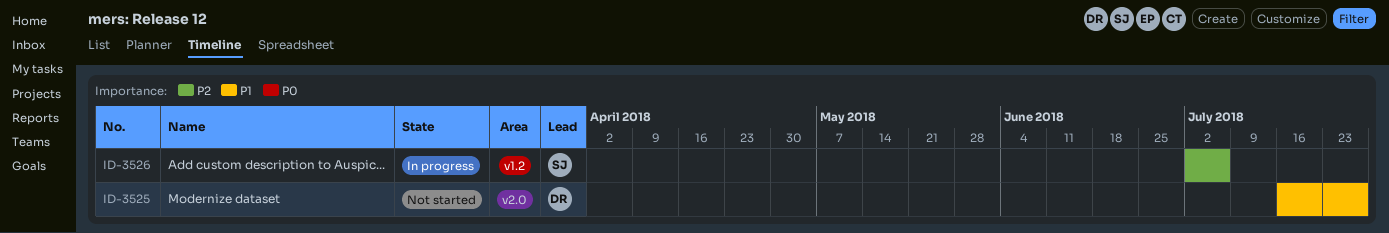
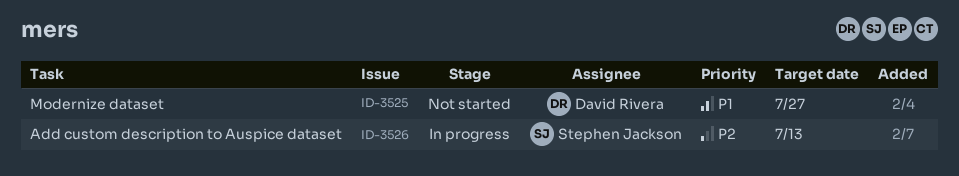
ID-3526, due: Jul 6 -> Jul 13

